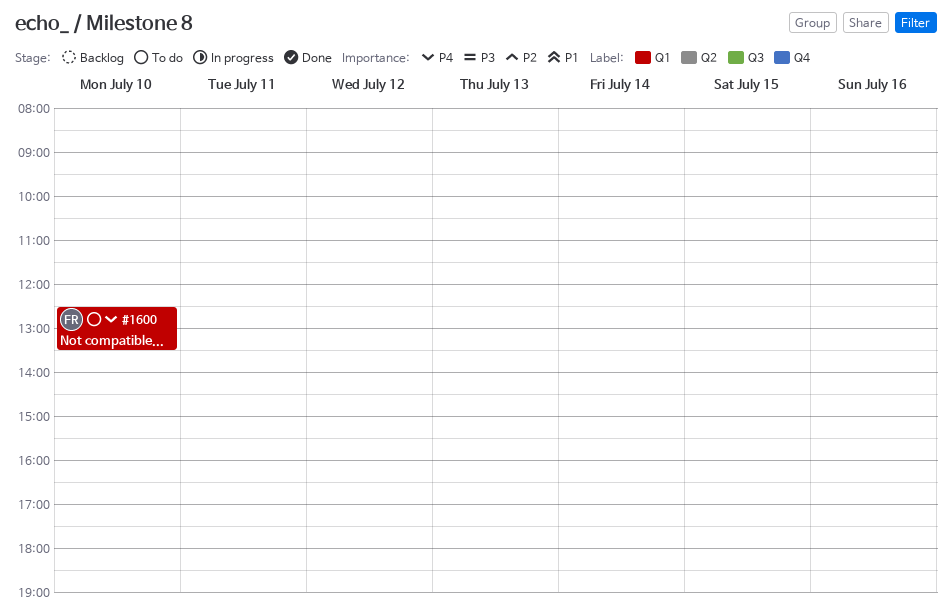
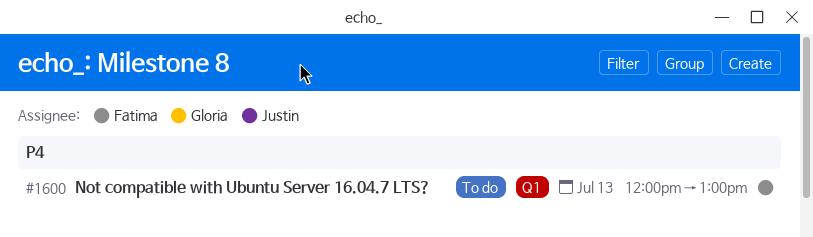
#1600, day: Jul 10 -> Jul 13
#1600, begins: 12:30 -> 12:00
#1600, ends: 13:30 -> 13:00

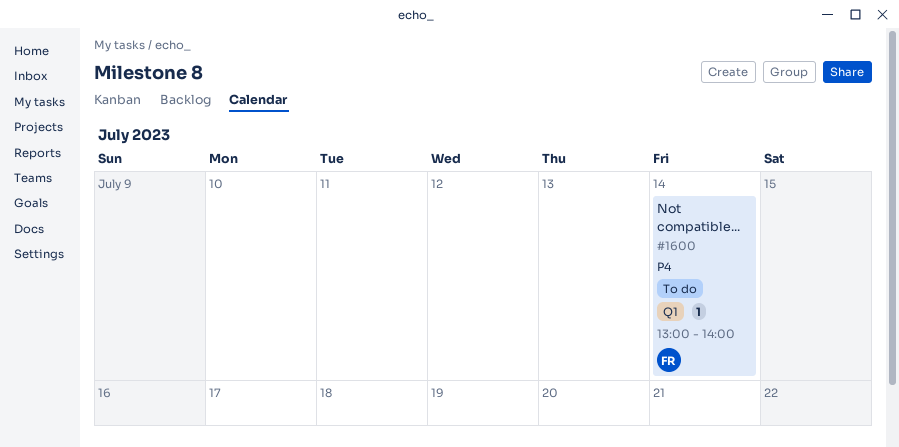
#1600, day: Jul 13 -> Jul 14
#1600, begins: 12:00 -> 13:00
#1600, ends: 13:00 -> 14:00

